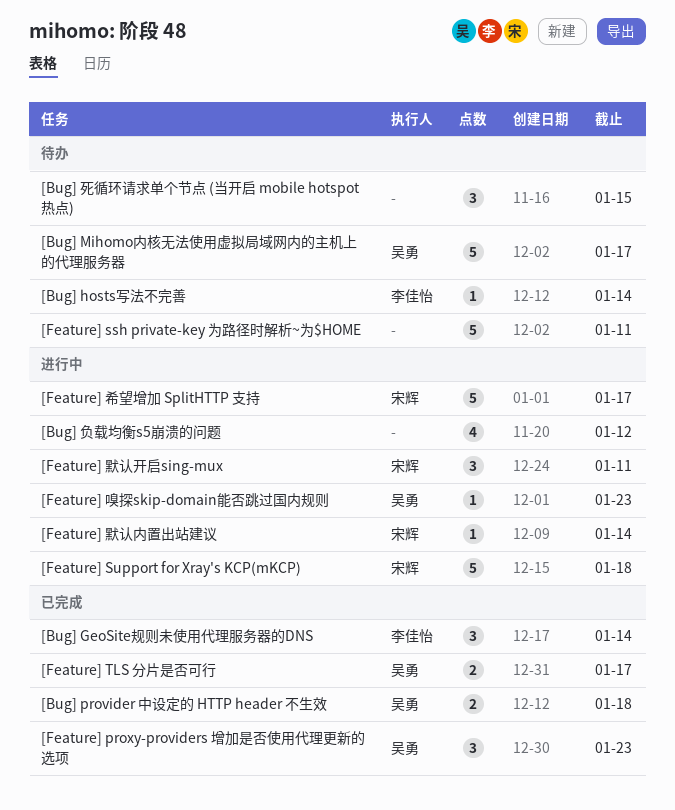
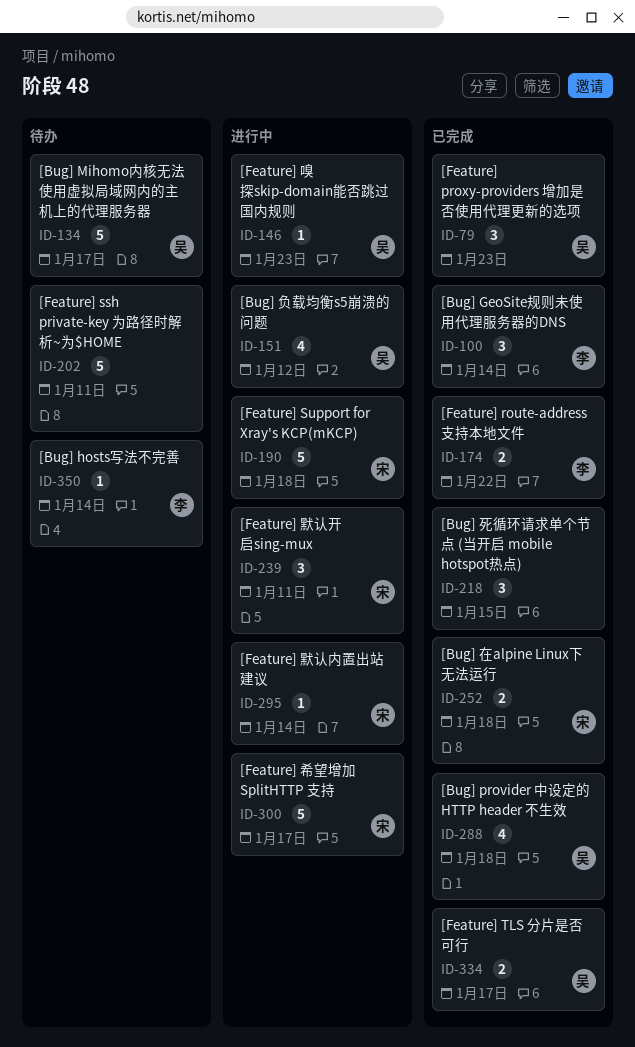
[Bug] provider 中设定的 HTTP header 不生效, estimate: 2 -> 4
[Bug] 在alpine Linux下无法运行: none -> present
[Bug] 死循环请求单个节点 (当开启 mobile hotspot热点), status: 待办 -> 已完成
[Bug] 负载均衡s5崩溃的问题, owner: none -> 吴勇
[Feature] route-address 支持本地文件: none -> present

